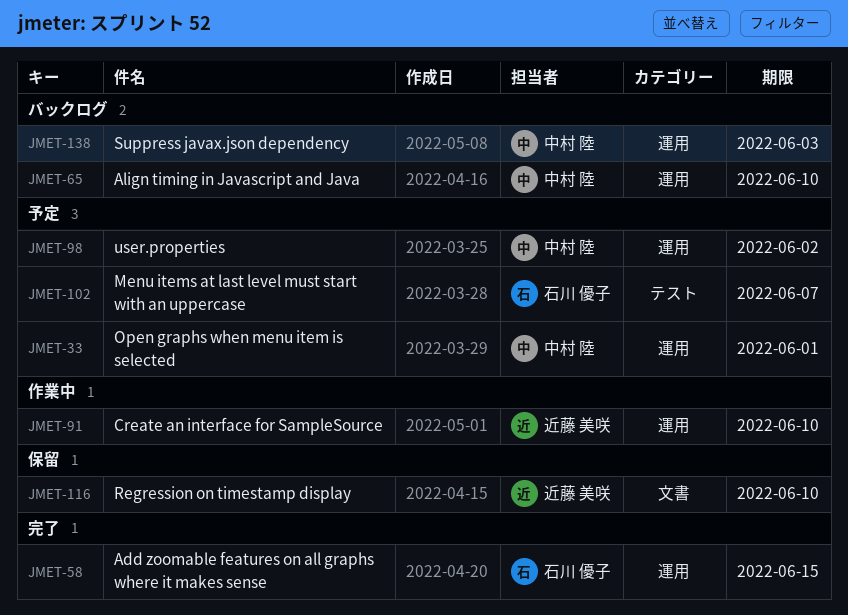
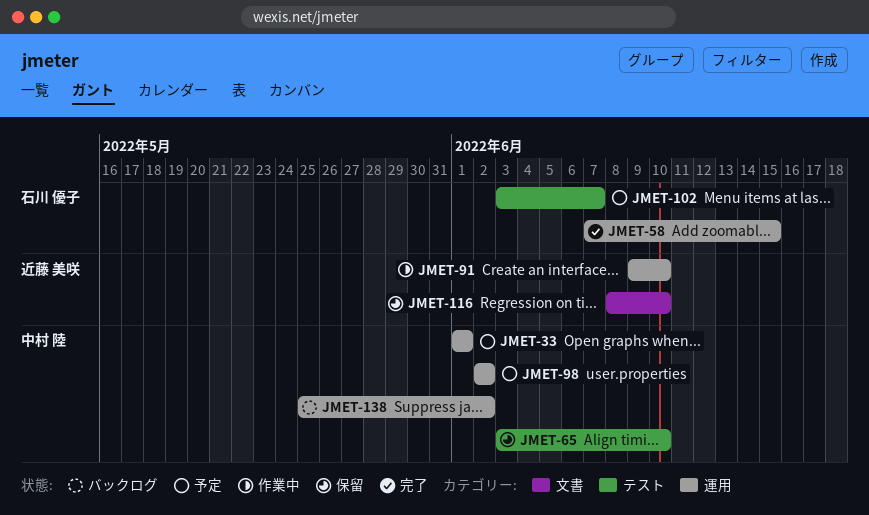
JMET-65, status: バックログ -> 保留
JMET-65, label: 運用 -> テスト
JMET-138, due: Jun 3 -> Jun 2

